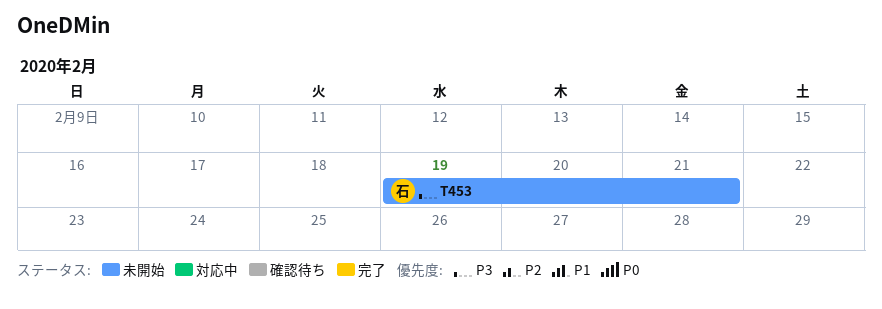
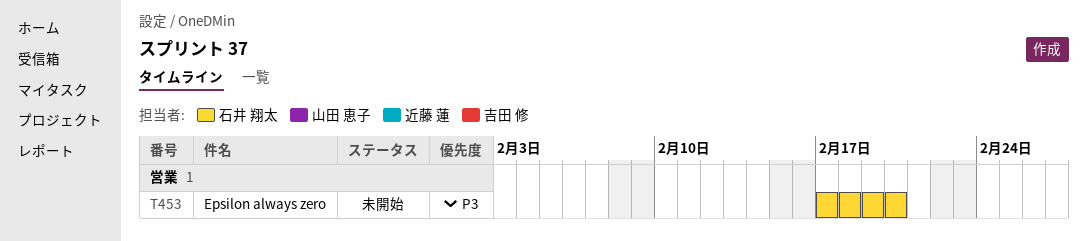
T453, start: Feb 19 -> Feb 17
T453, due: Feb 21 -> Feb 20

